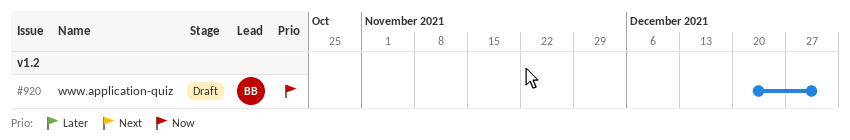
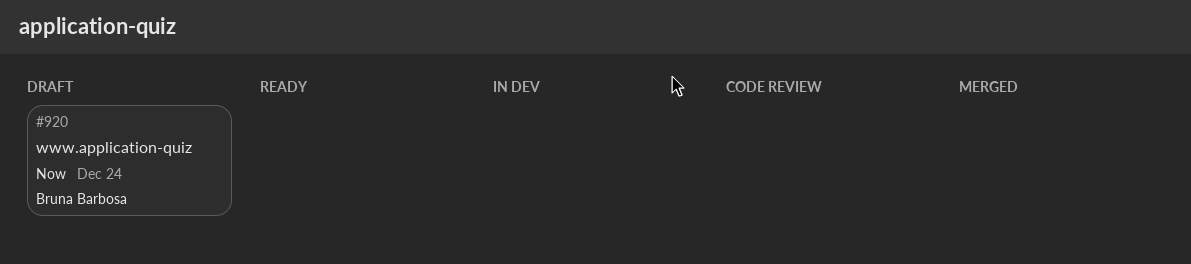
#920, due: Dec 31 -> Dec 24

